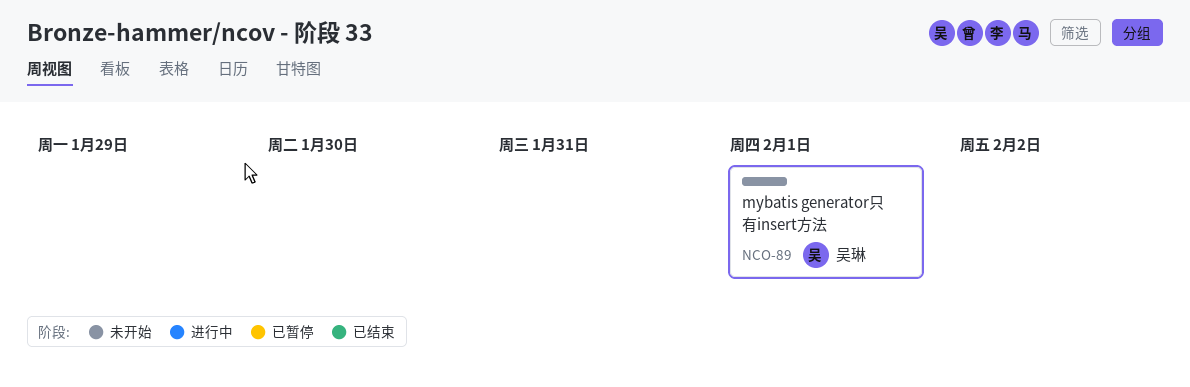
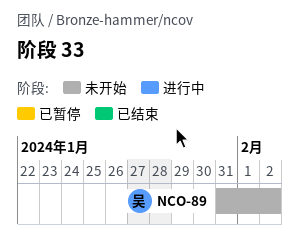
NCO-89, due: Feb 1 -> Feb 2

